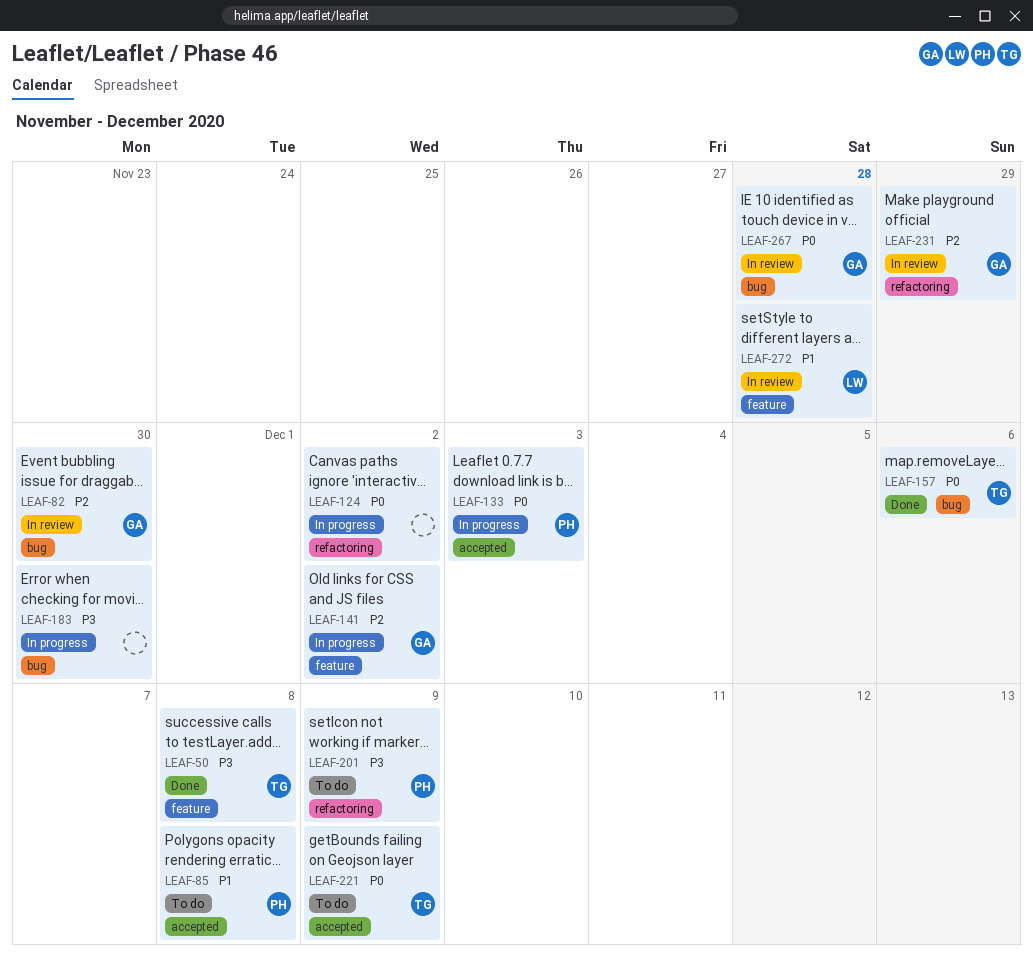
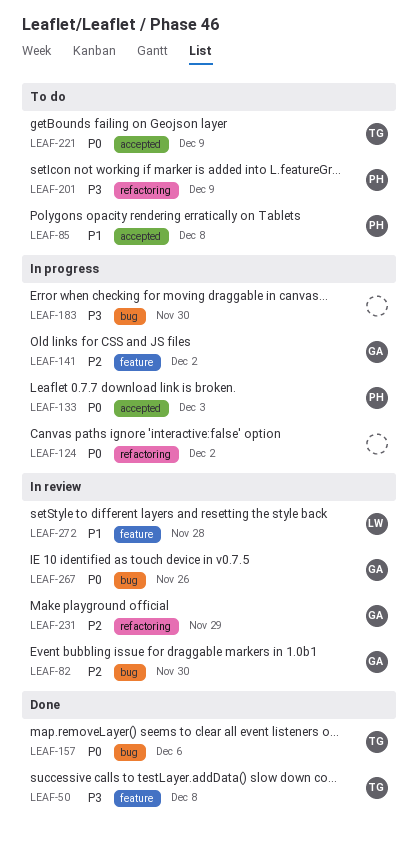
LEAF-267, due: Nov 28 -> Nov 26

